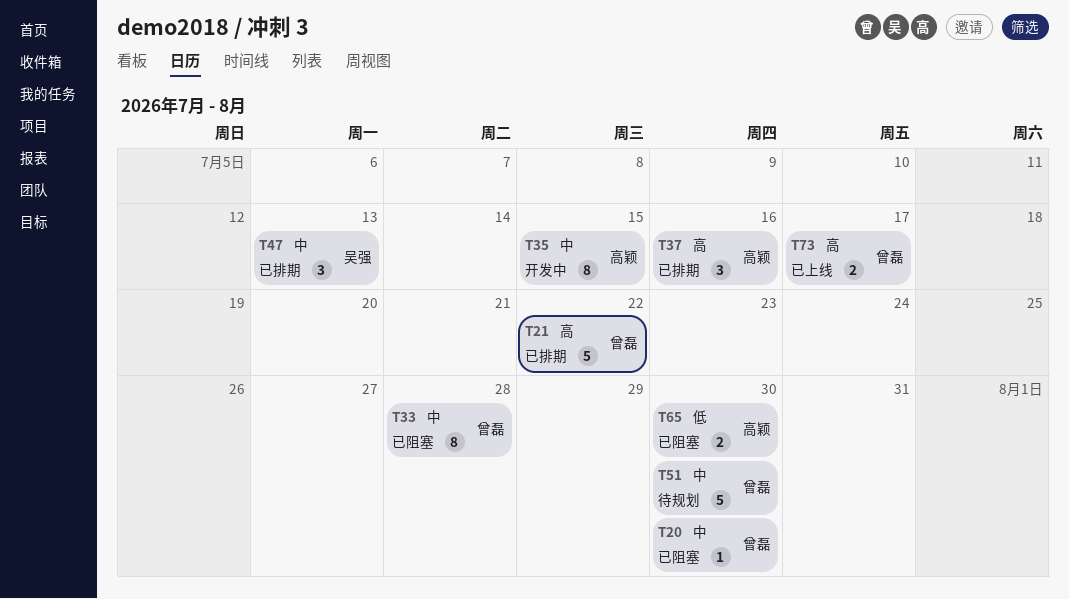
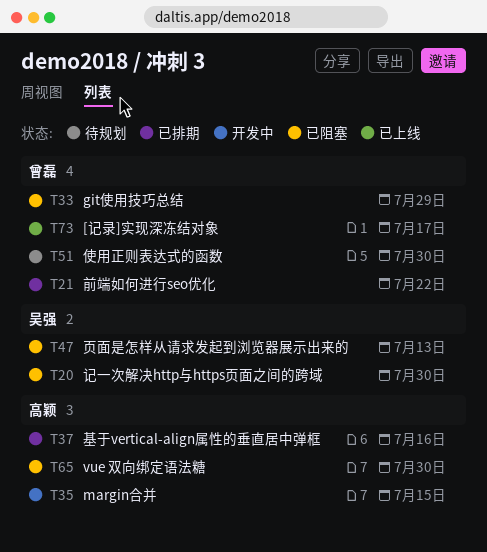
T20, owner: 曾磊 -> 吴强
T33, due: Jul 28 -> Jul 29
T47, status: 已排期 -> 已阻塞

